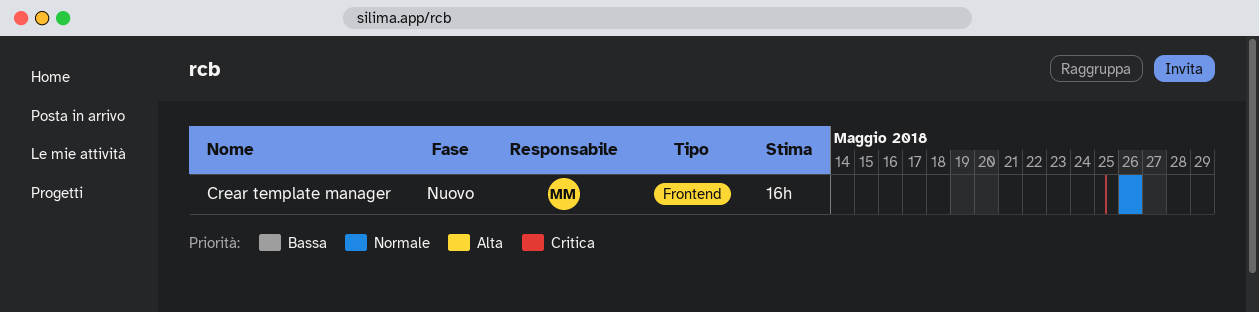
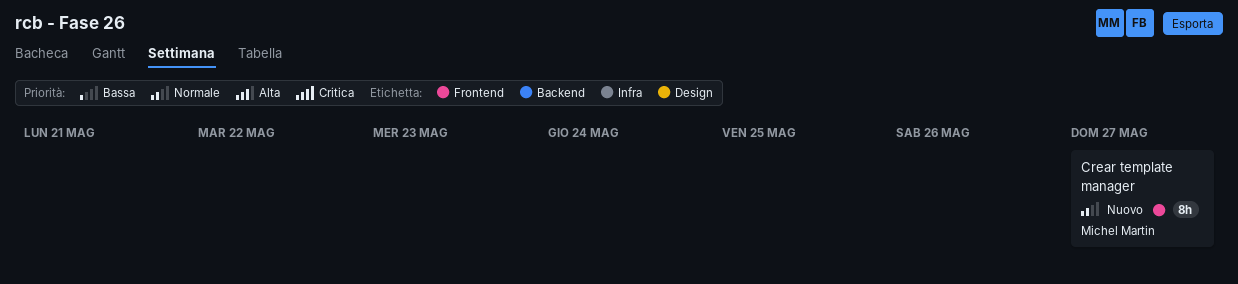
Crear template manager, estimate: 16h -> 8h
Crear template manager, due: May 26 -> May 27

